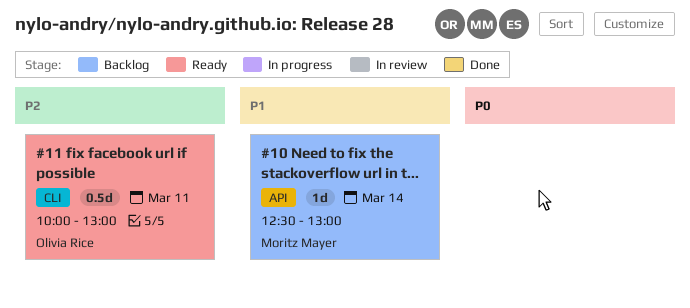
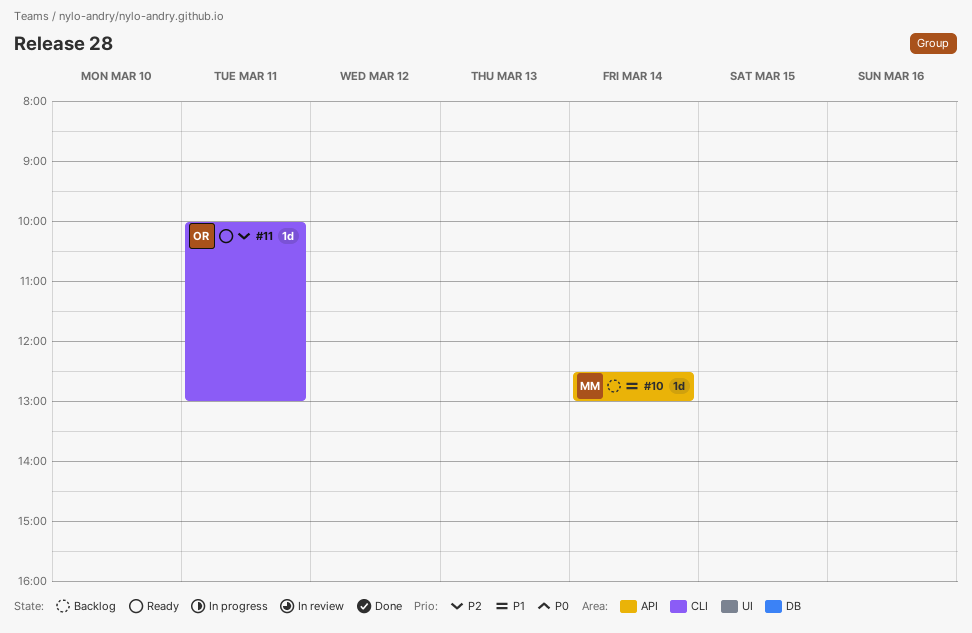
#11, estimate: 0.5d -> 1d

